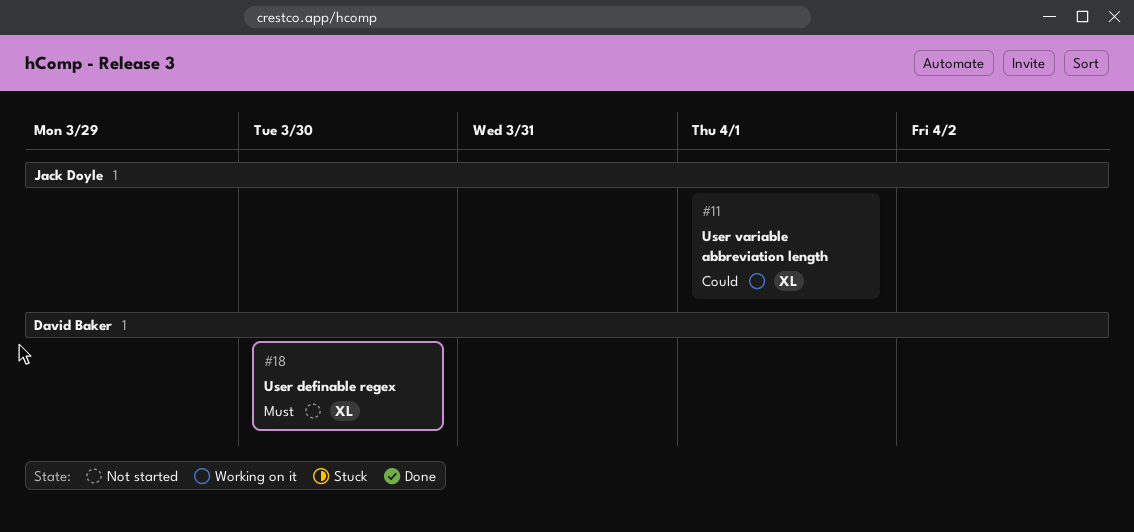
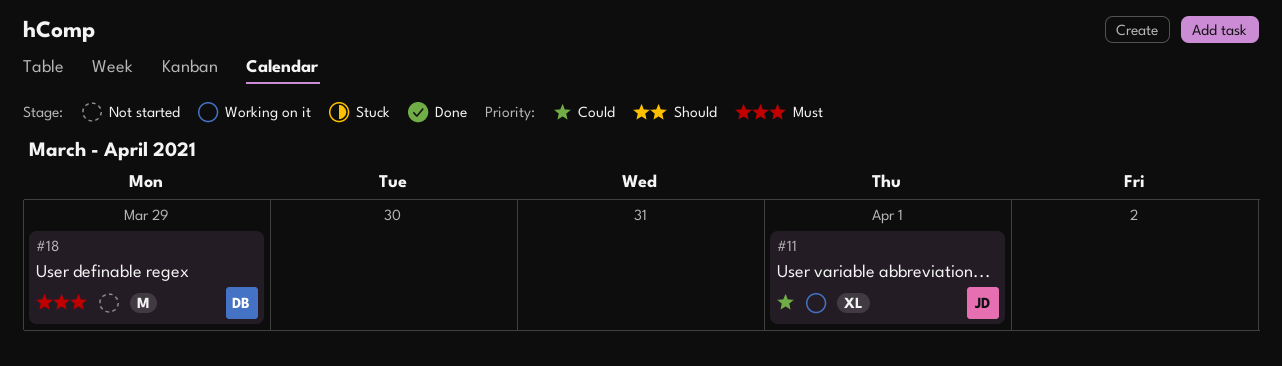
#18, estimate: XL -> M
#18, due: Mar 30 -> Mar 29

